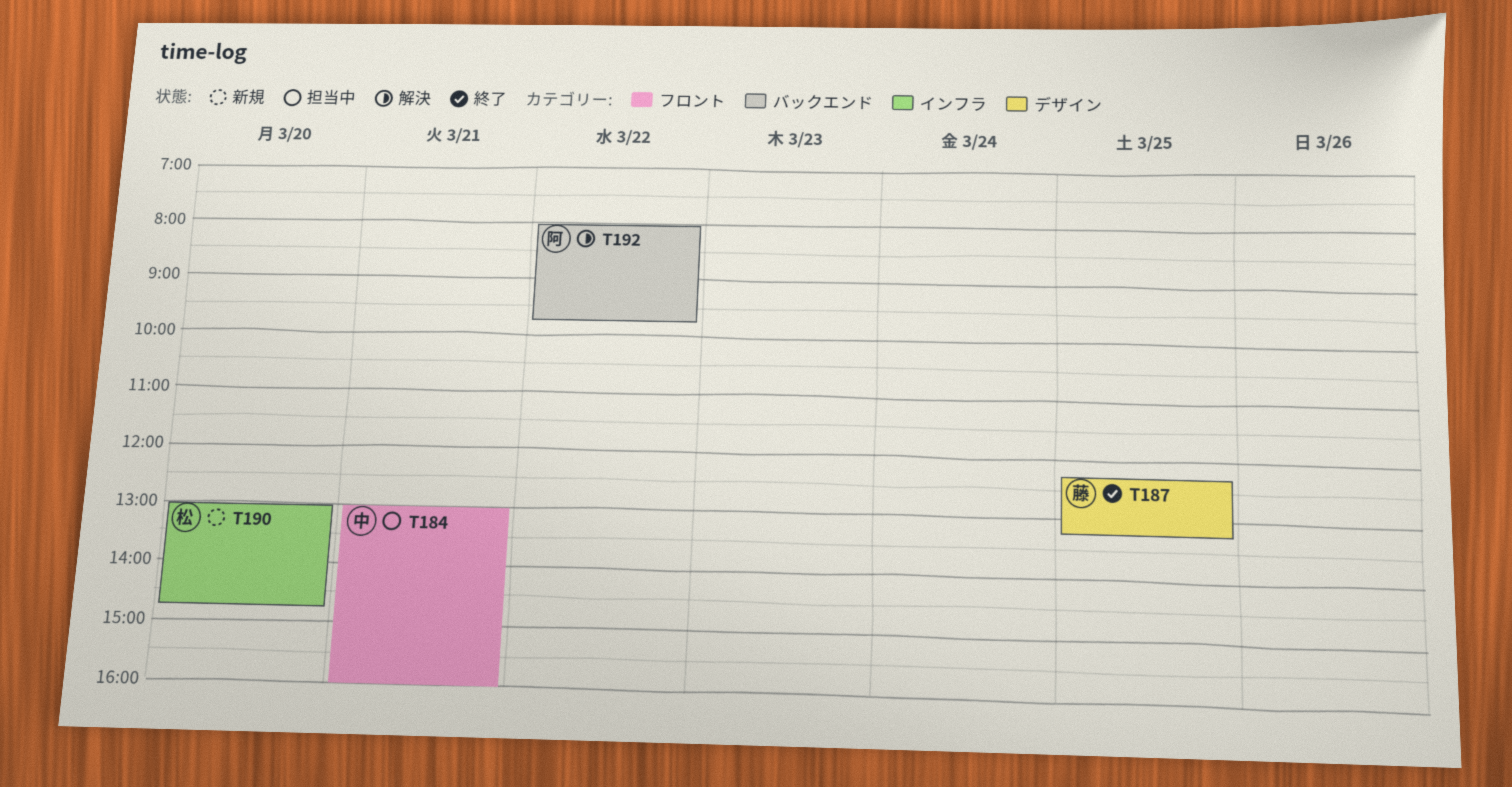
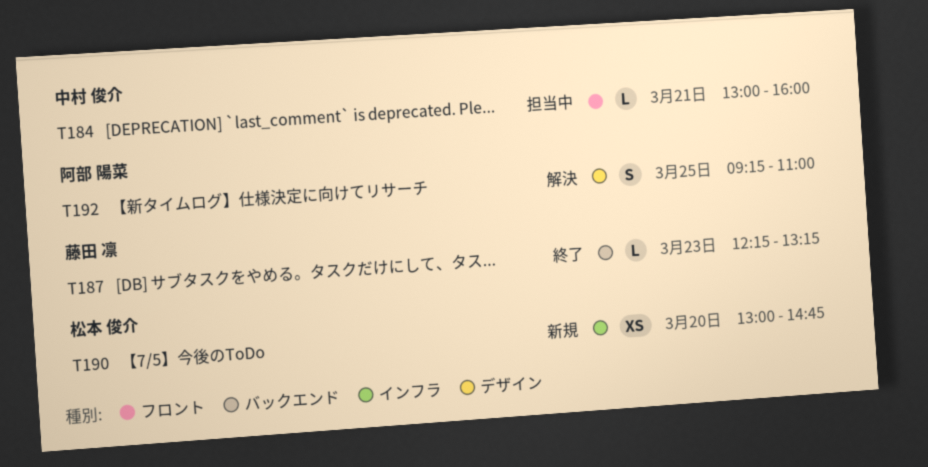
T187, label: デザイン -> バックエンド
T187, day: Mar 25 -> Mar 23
T192, label: バックエンド -> デザイン
T192, day: Mar 22 -> Mar 25
T192, begins: 08:00 -> 09:15
T192, ends: 09:45 -> 11:00

